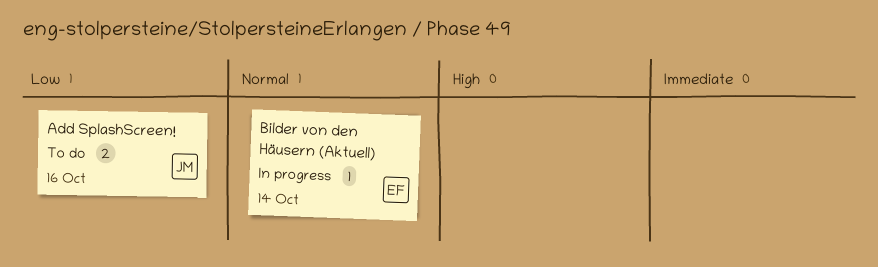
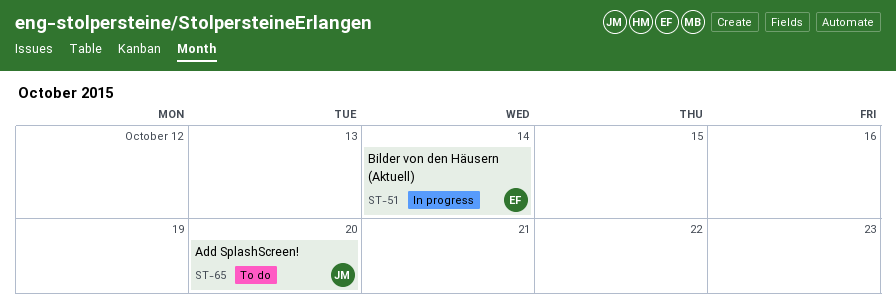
Add SplashScreen!, due: Oct 16 -> Oct 20

